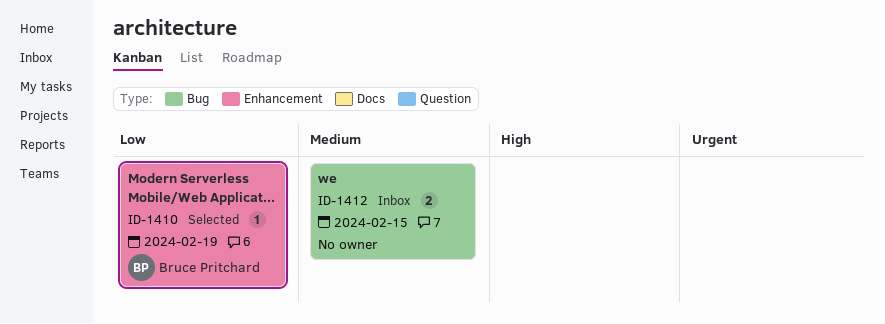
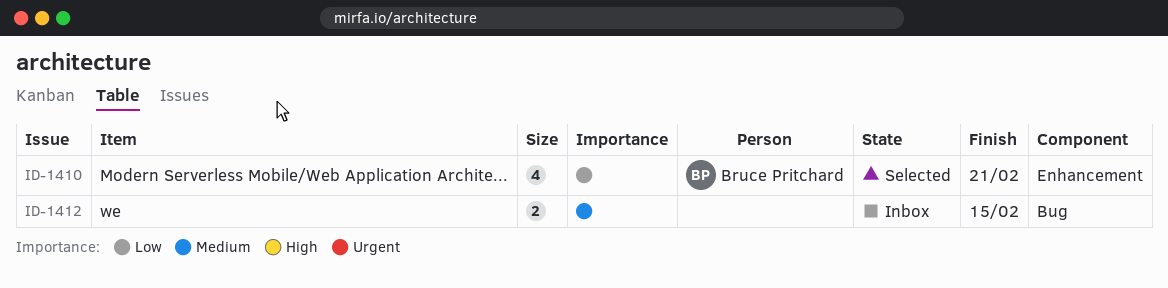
ID-1410, estimate: 1 -> 4
ID-1410, due: Feb 19 -> Feb 21

